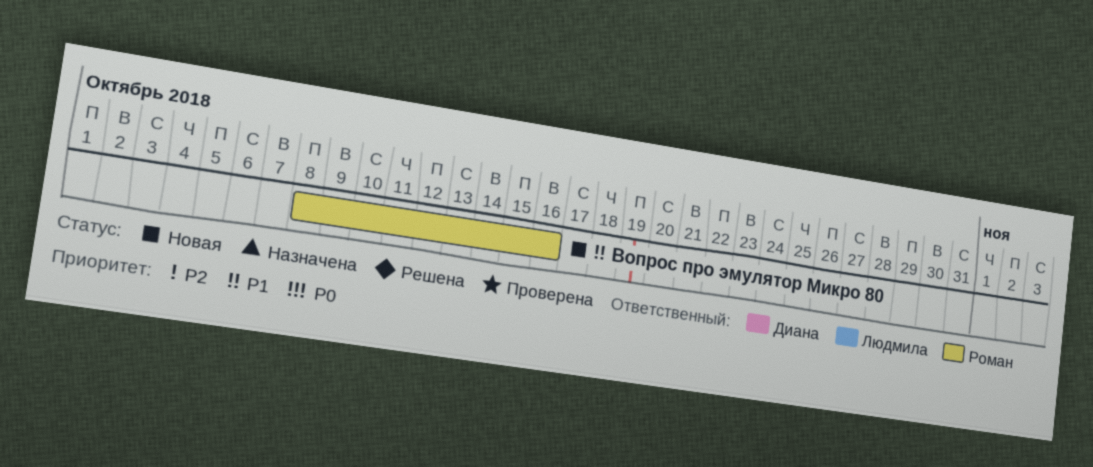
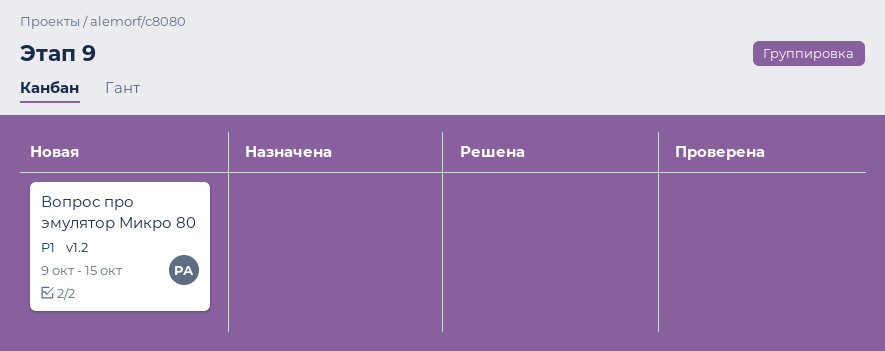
Вопрос про эмулятор Микро 80, start: Oct 8 -> Oct 9
Вопрос про эмулятор Микро 80, due: Oct 16 -> Oct 15

